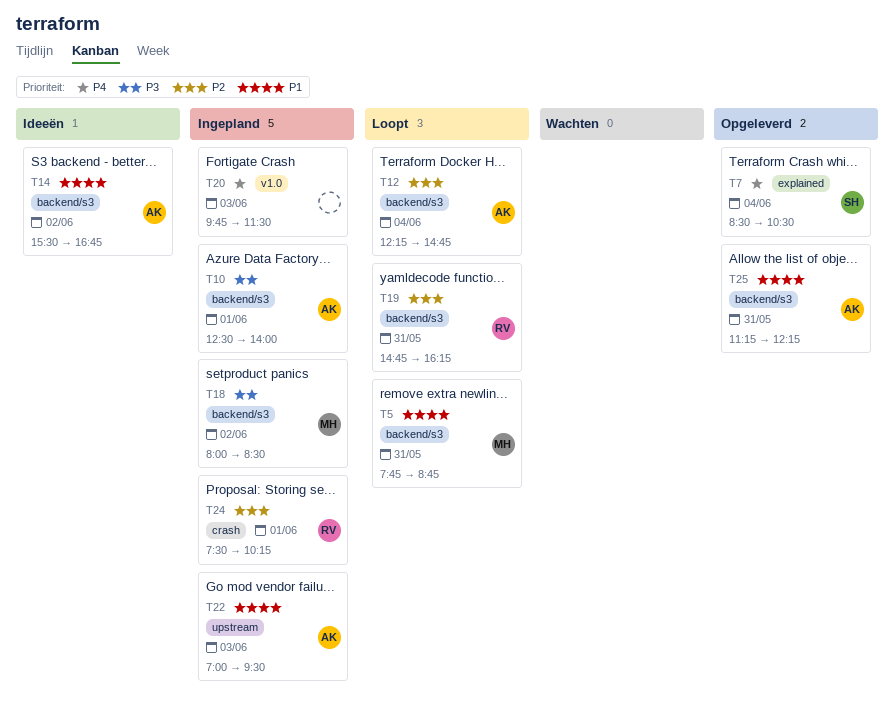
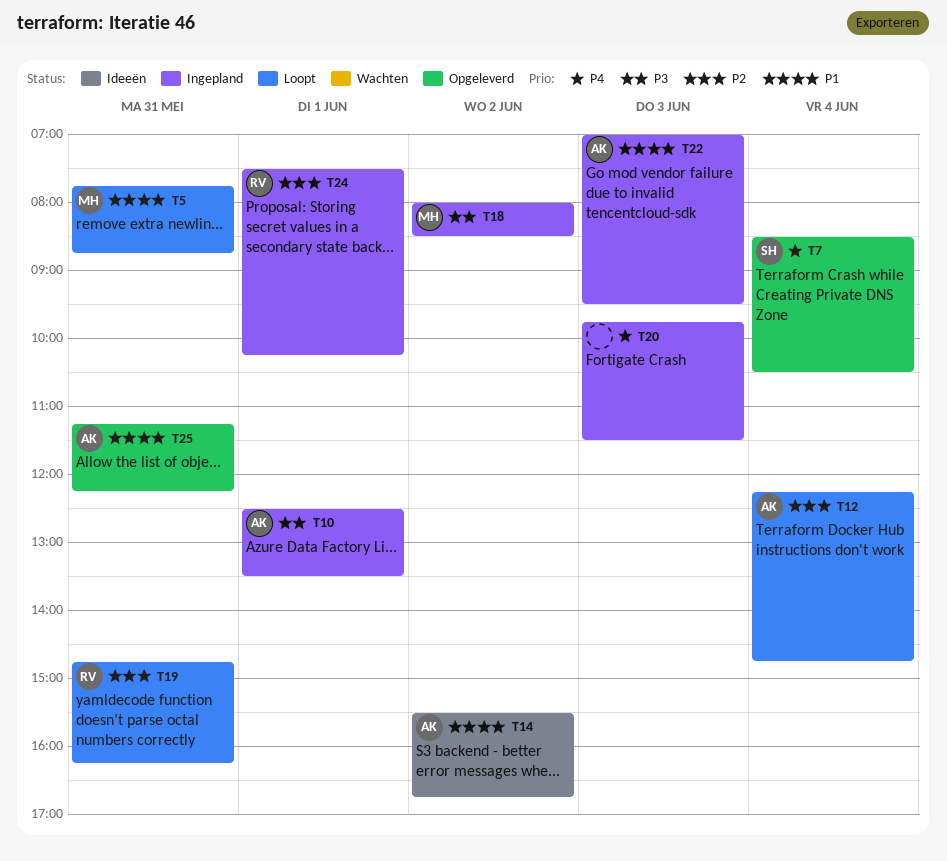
T10, ends: 14:00 -> 13:30

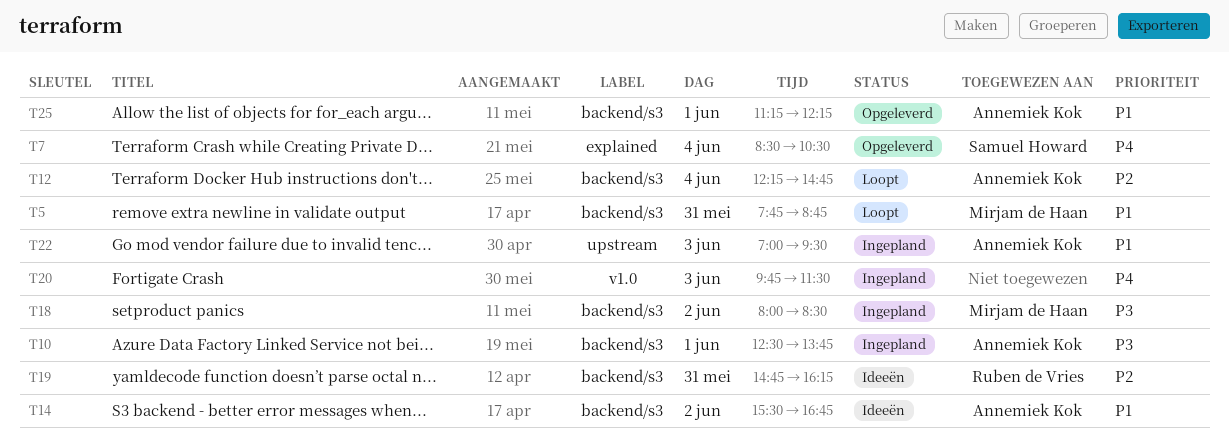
T10, ends: 13:30 -> 13:45
T19, status: Loopt -> Ideeën
T24: present -> none
T25, day: May 31 -> Jun 1

